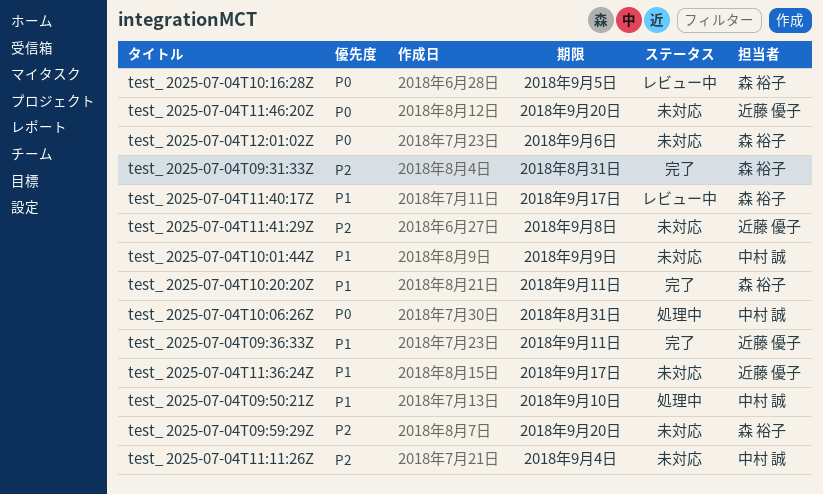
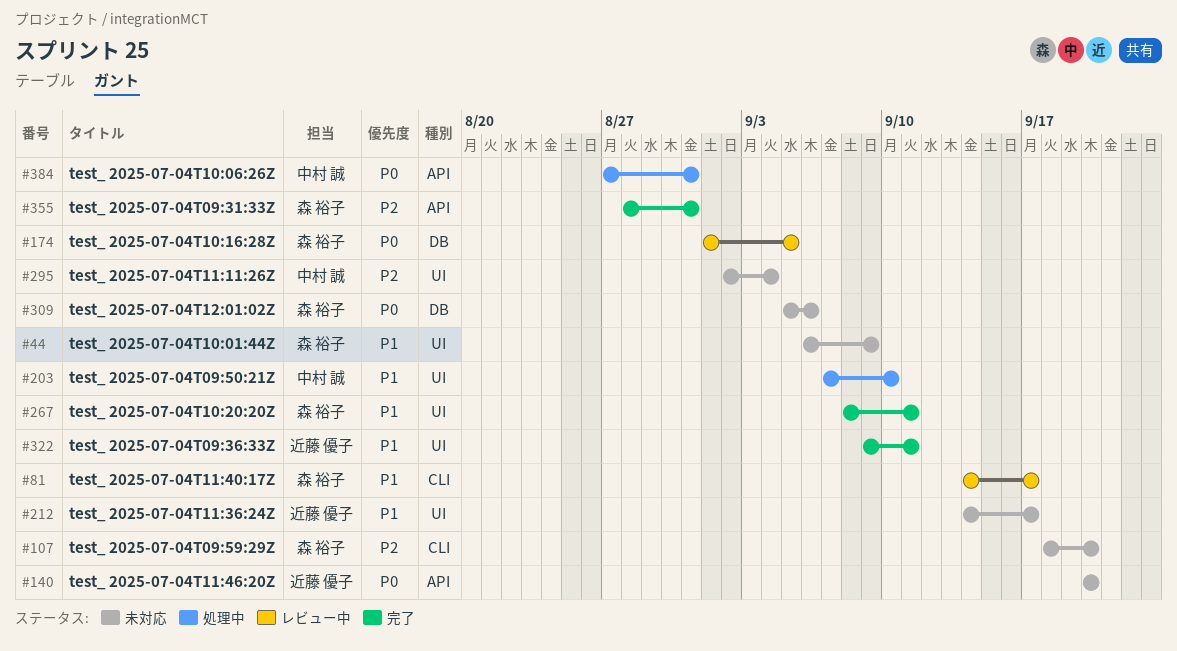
test_ 2025-07-04T10:01:44Z, owner: 中村 誠 -> 森 裕子
test_ 2025-07-04T11:41:29Z: present -> none

